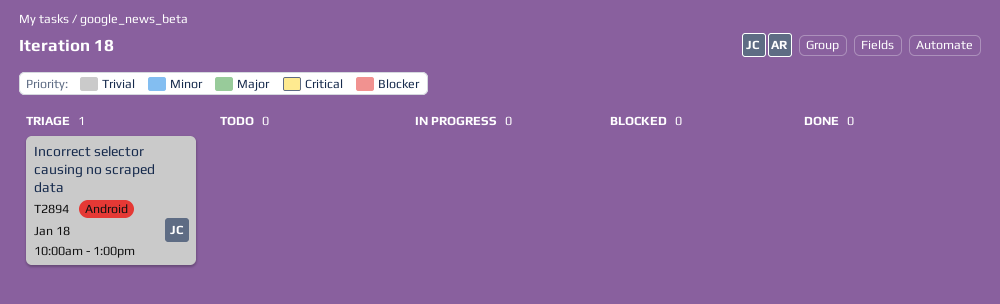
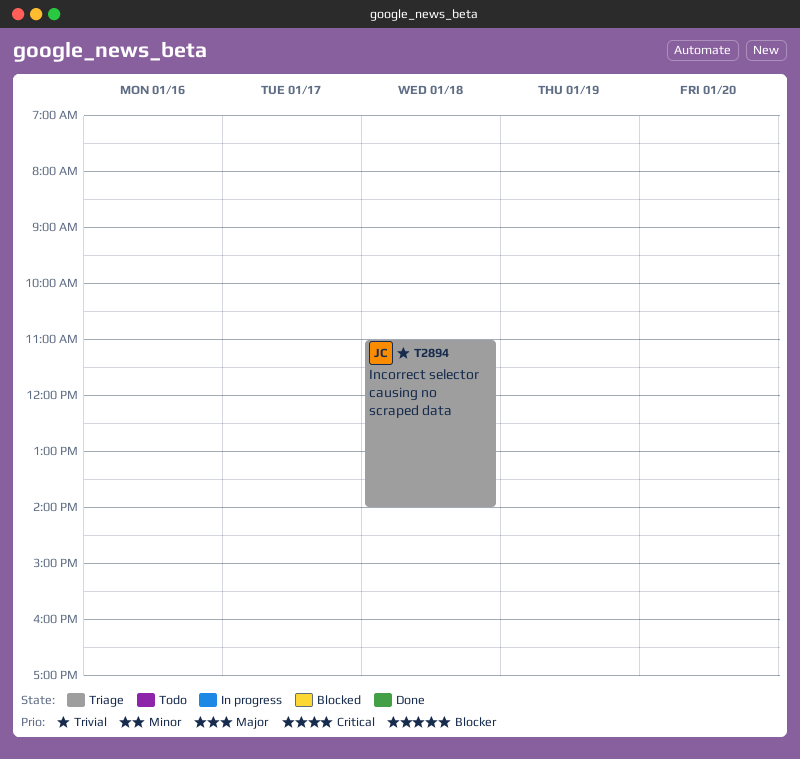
T2894, begins: 10:00 -> 11:00
T2894, ends: 13:00 -> 14:00

